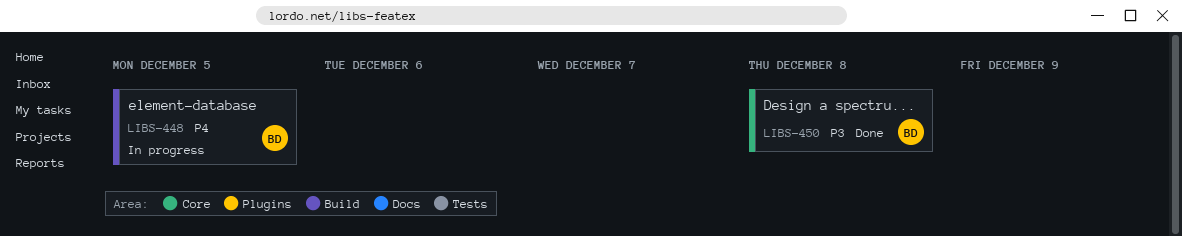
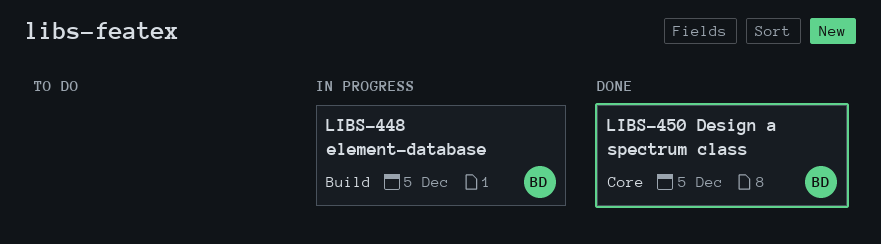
LIBS-450, due: Dec 8 -> Dec 5

